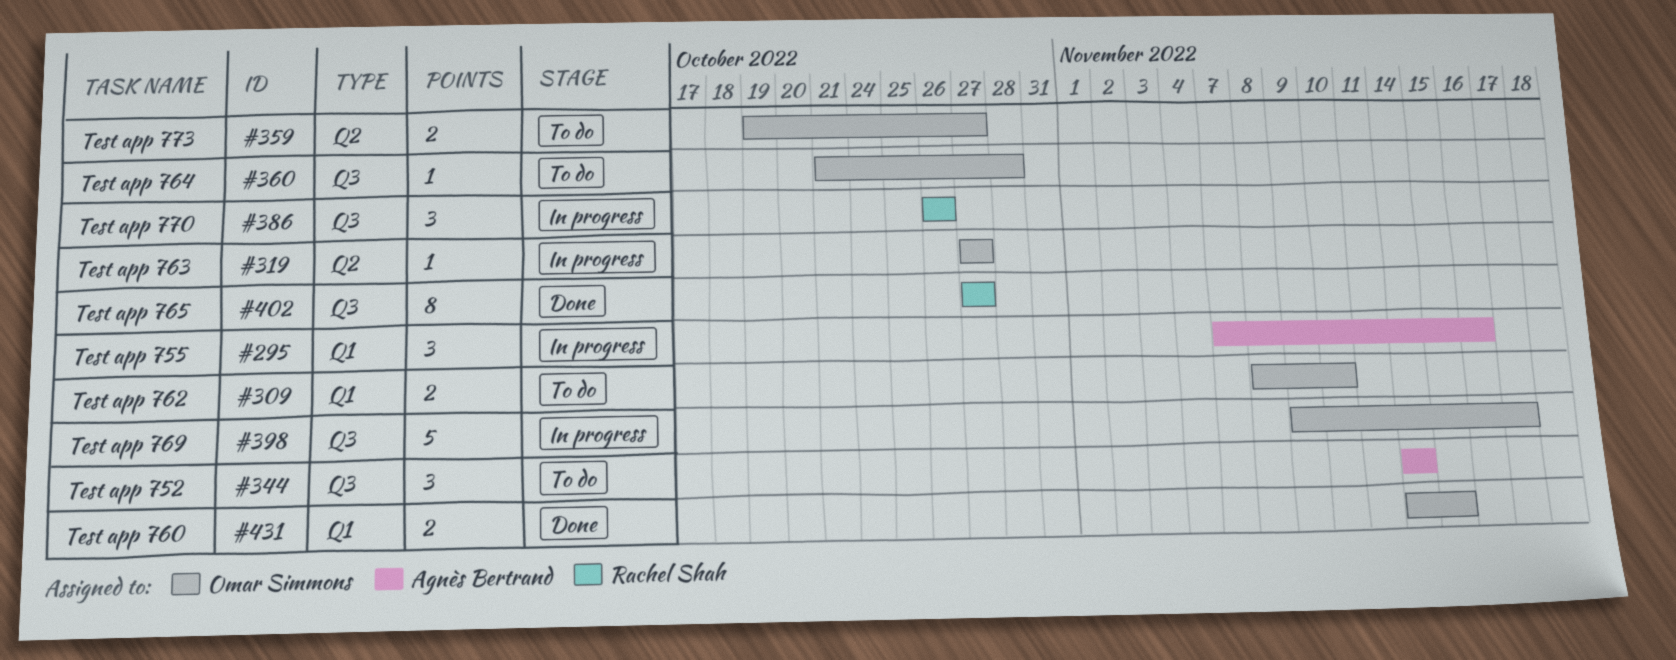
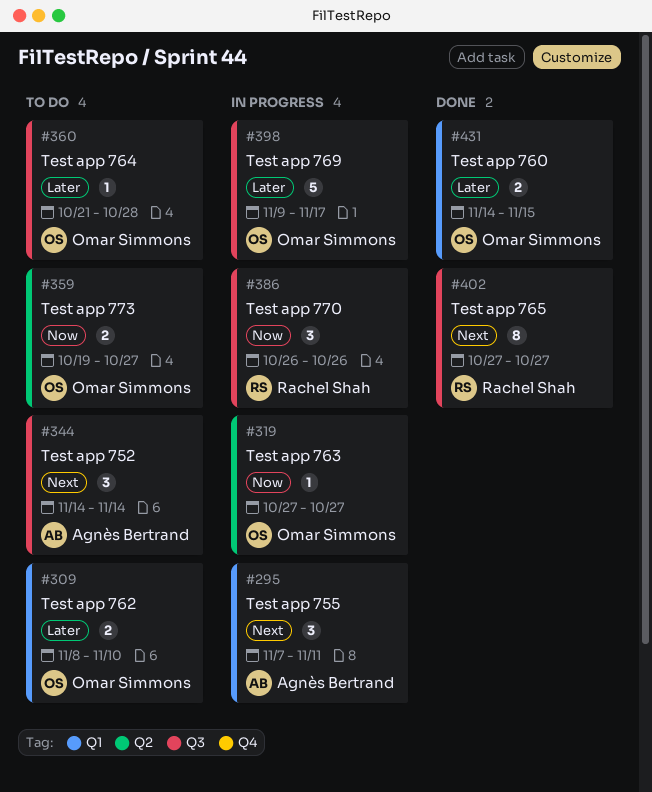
#295, due: Nov 16 -> Nov 11

